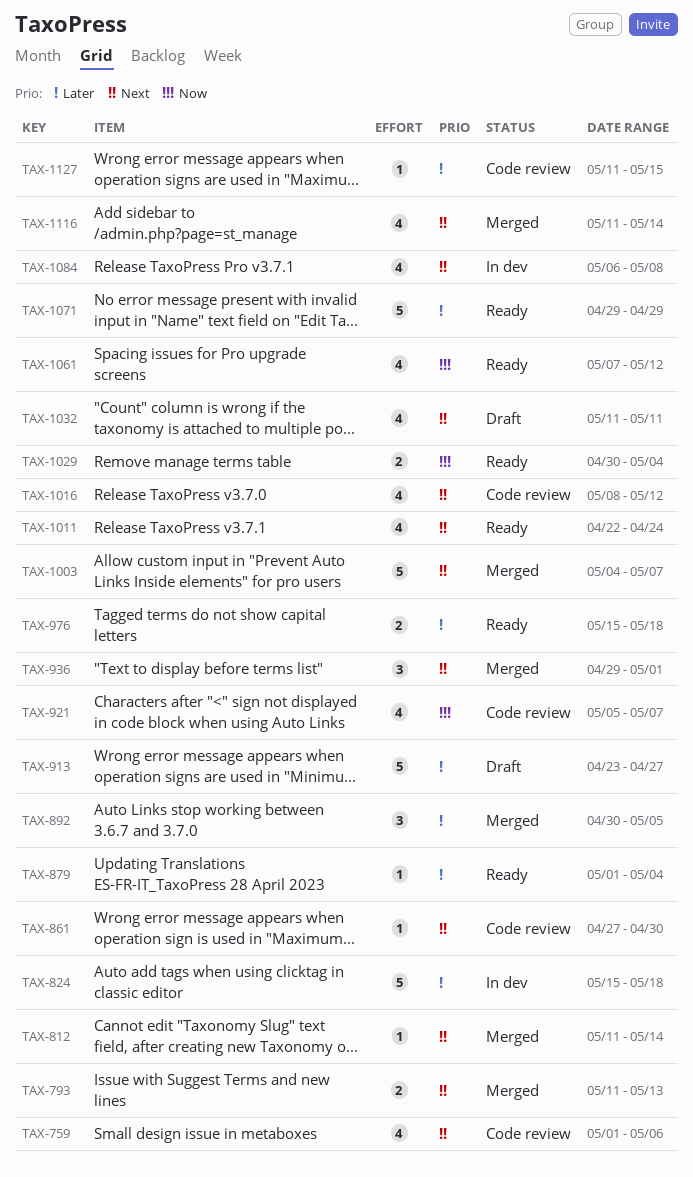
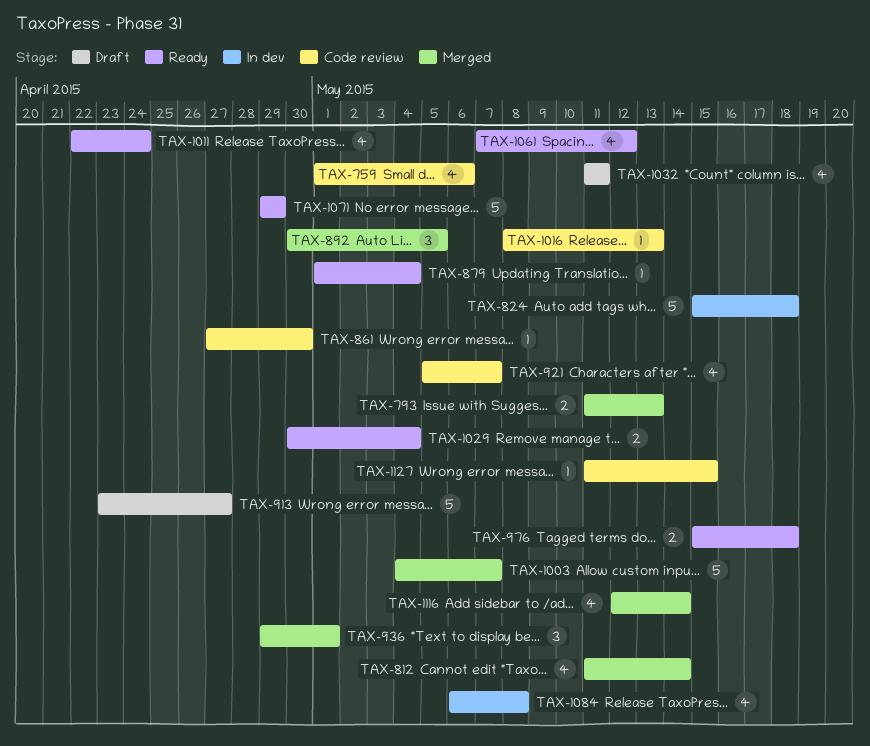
TAX-812, estimate: 1 -> 4
TAX-1016, estimate: 4 -> 1
TAX-1016, due: May 12 -> May 13
TAX-1116, start: May 11 -> May 12

